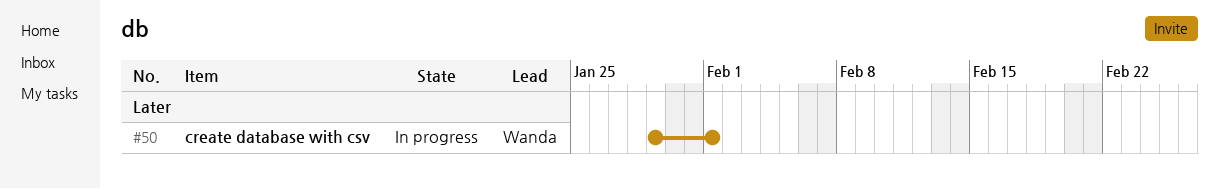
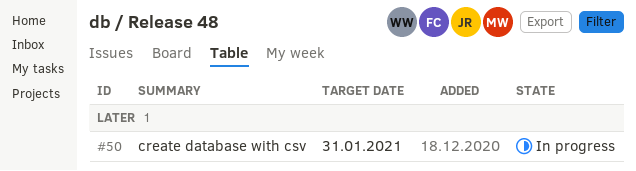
#50, due: Feb 1 -> Jan 31

